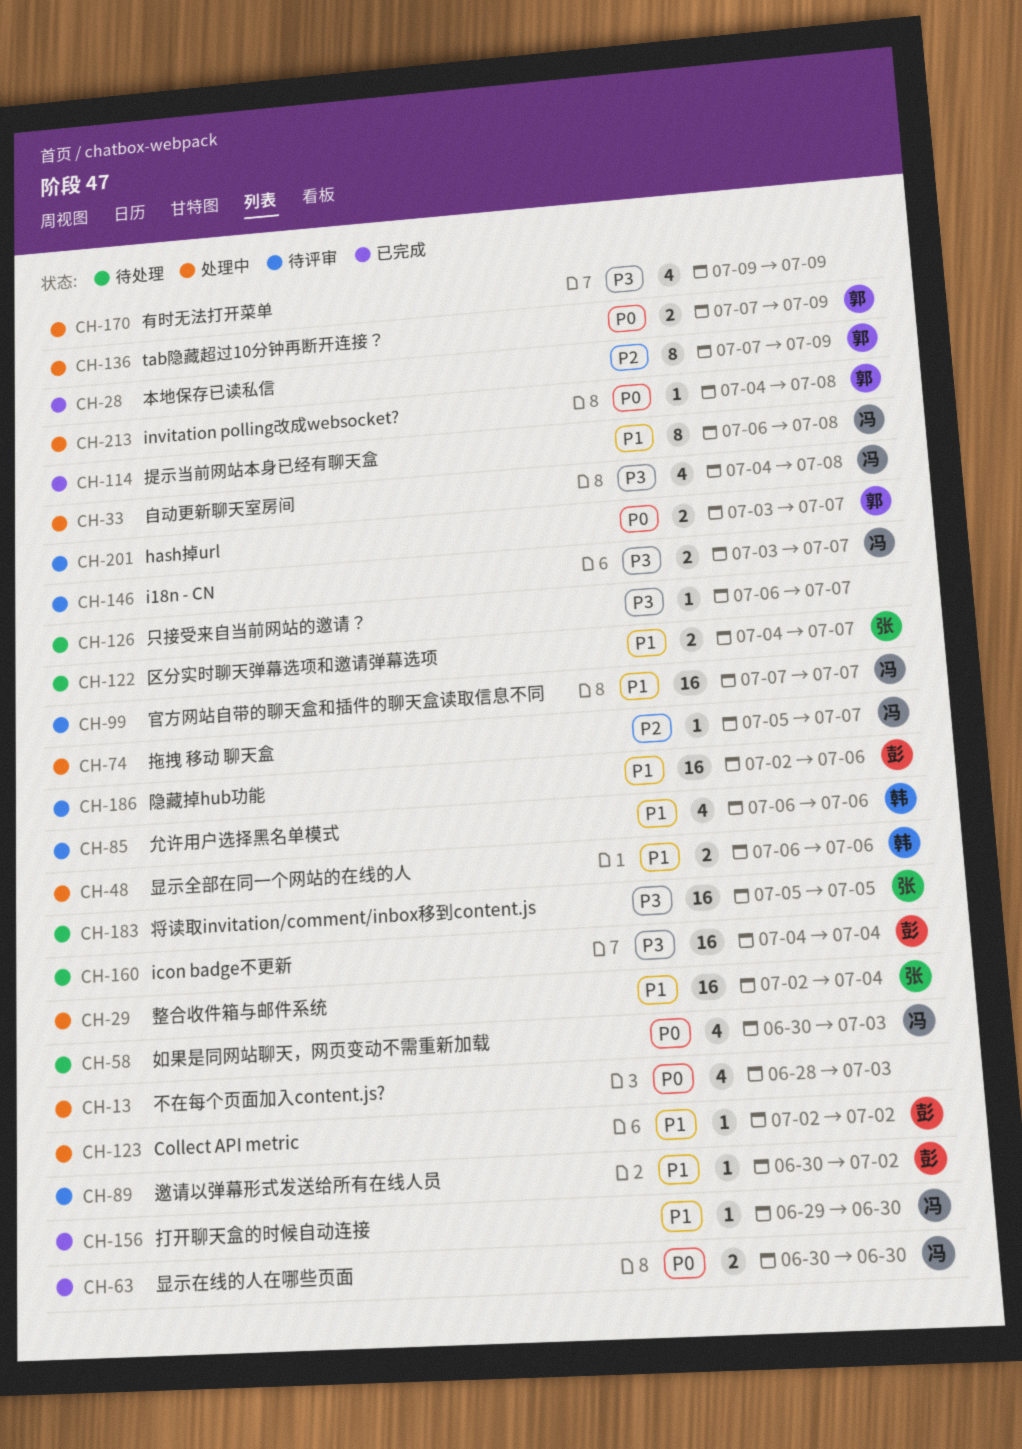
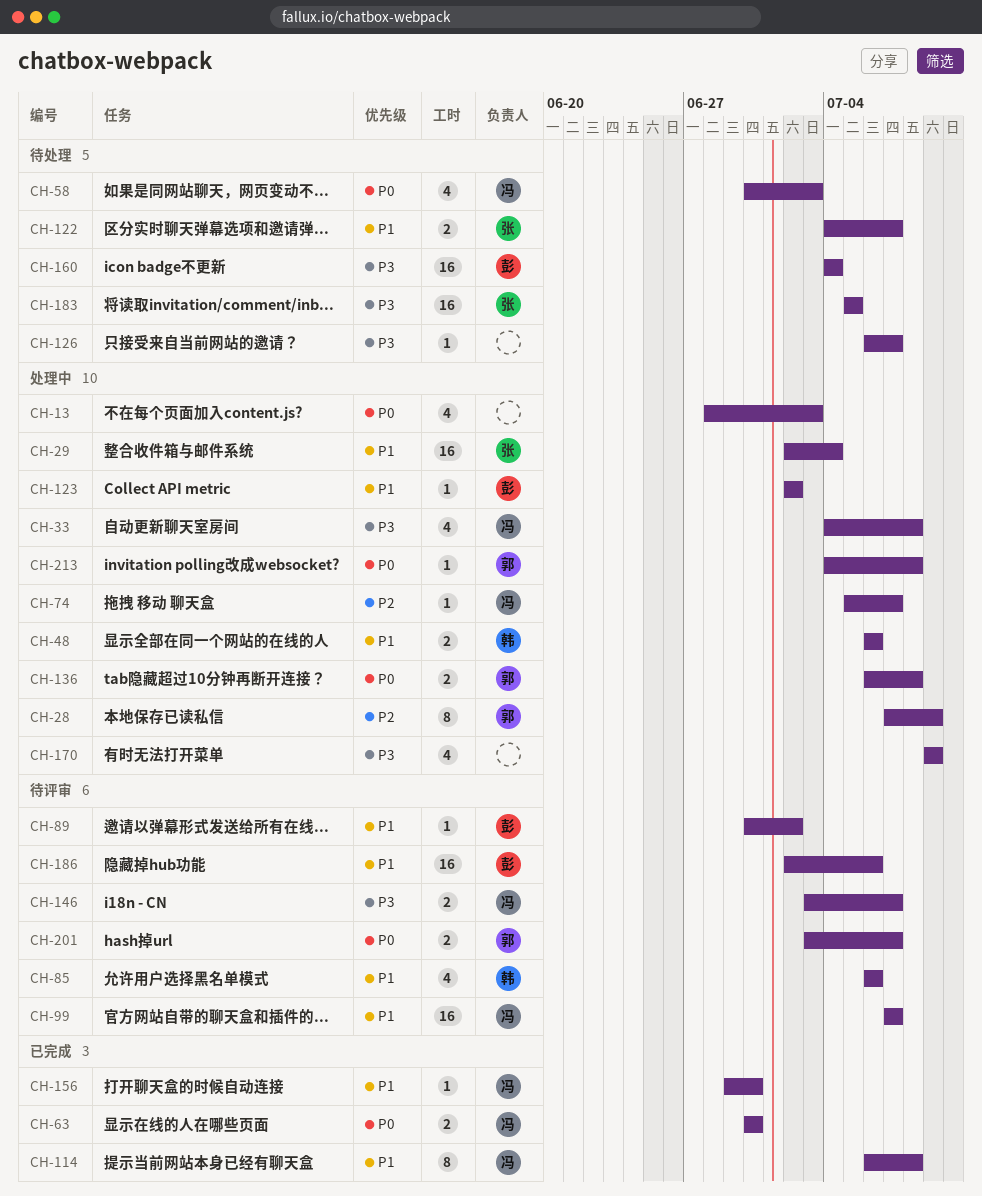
CH-28, status: 已完成 -> 处理中
CH-136, start: Jul 7 -> Jul 6
CH-136, due: Jul 9 -> Jul 8

